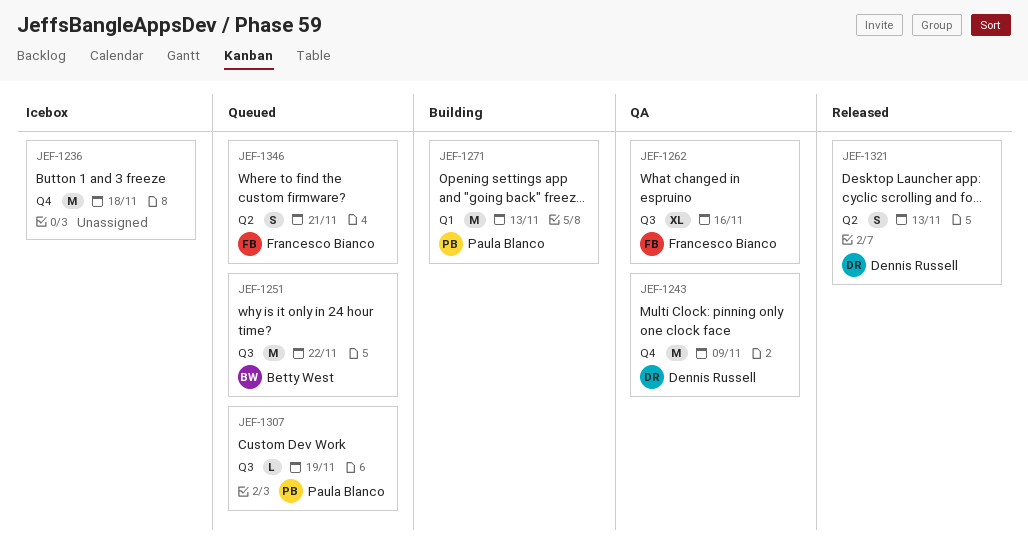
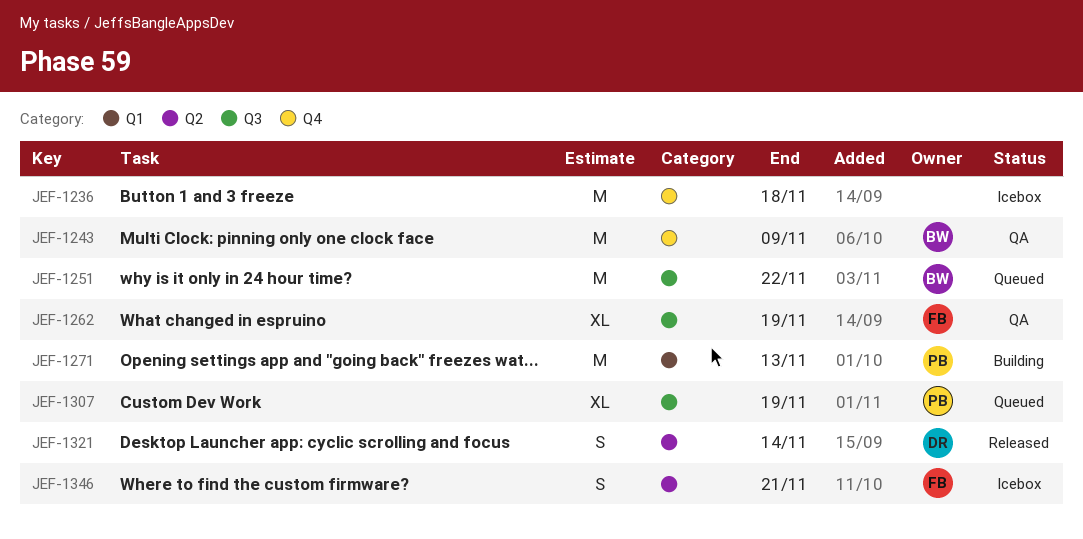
JEF-1243, owner: Dennis Russell -> Betty West
JEF-1262, due: Nov 16 -> Nov 19
JEF-1307, estimate: L -> XL
JEF-1321, due: Nov 13 -> Nov 14
JEF-1346, status: Queued -> Icebox

